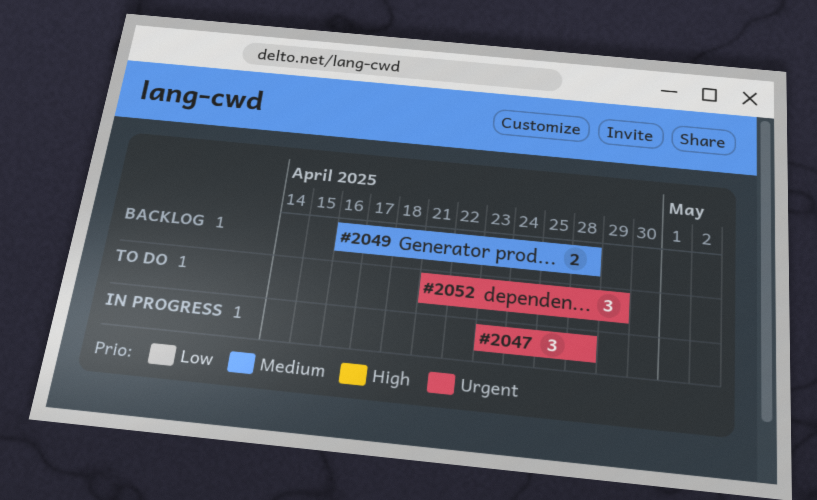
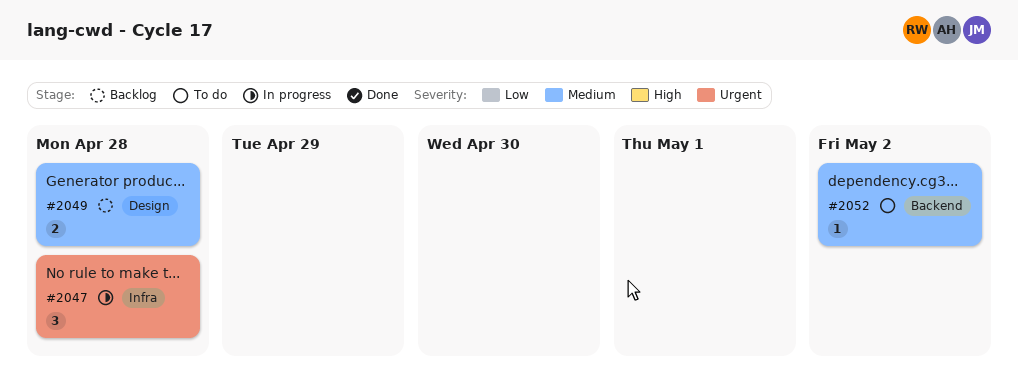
#2052, priority: Urgent -> Medium
#2052, estimate: 3 -> 1
#2052, due: Apr 29 -> May 2

